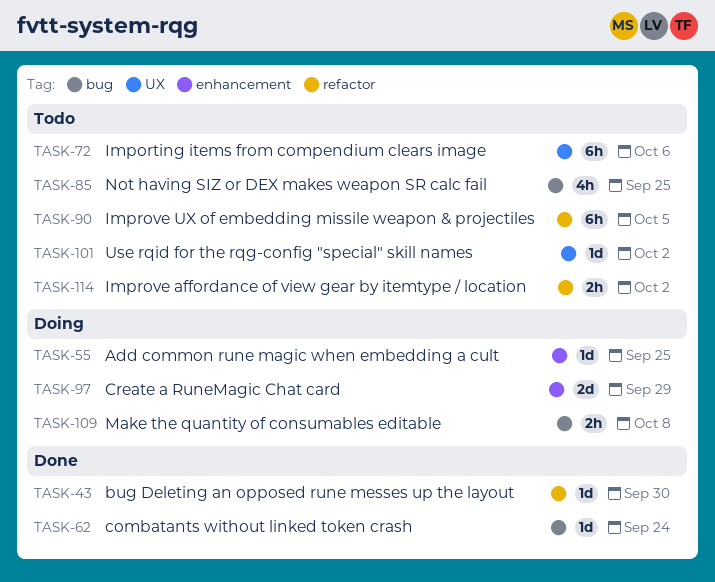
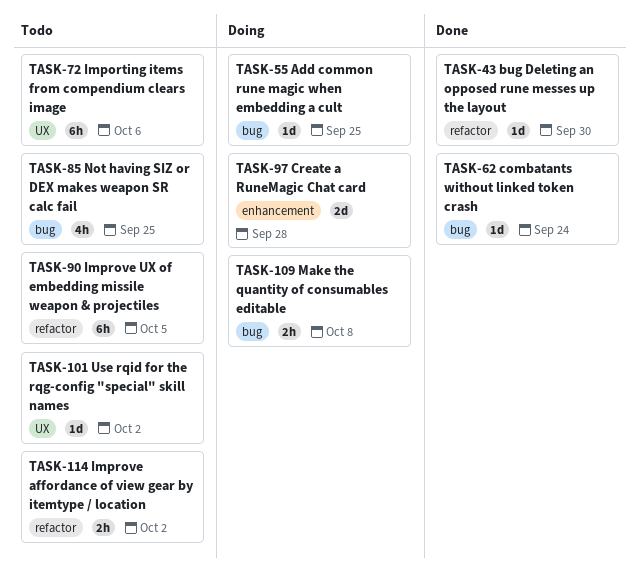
TASK-55, label: enhancement -> bug
TASK-97, due: Sep 29 -> Sep 28

